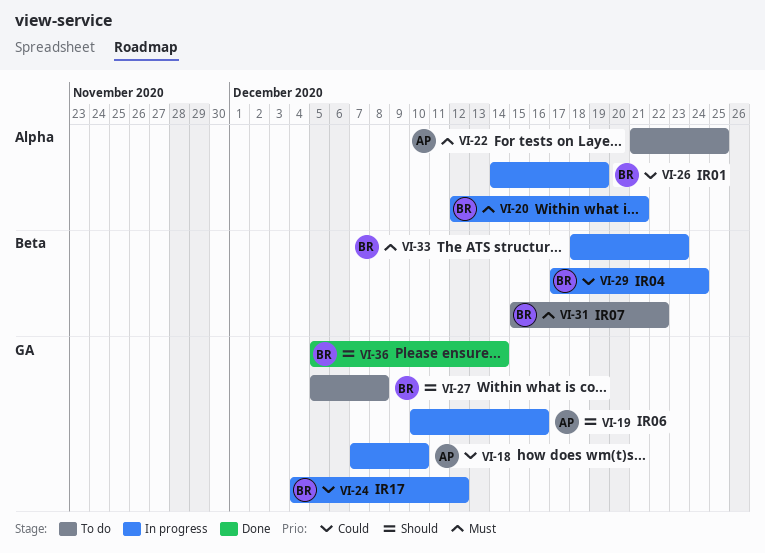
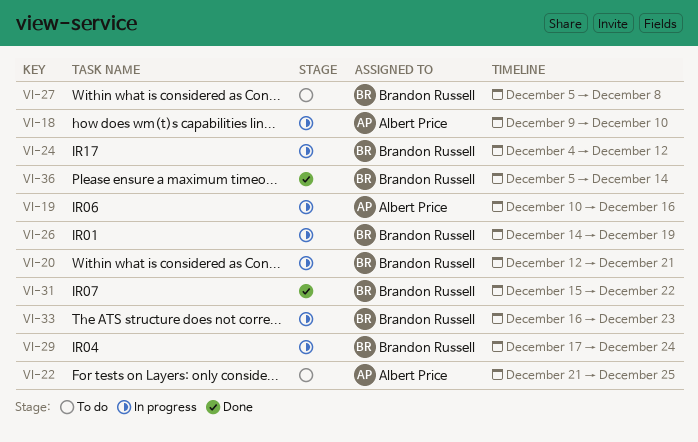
VI-18, start: Dec 7 -> Dec 9
VI-31, status: To do -> Done
VI-33, start: Dec 18 -> Dec 16

